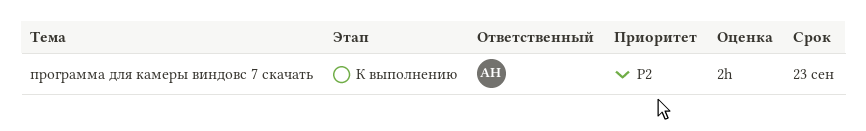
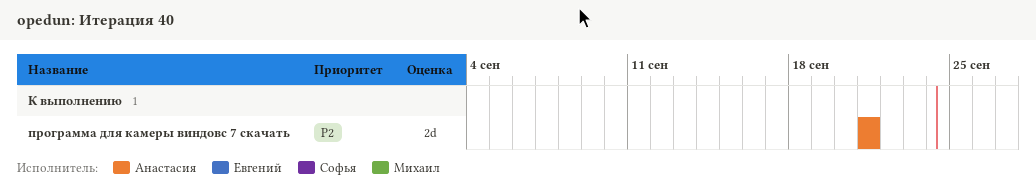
программа для камеры виндовс 7 скачать, estimate: 2h -> 2d
программа для камеры виндовс 7 скачать, due: Sep 23 -> Sep 21

